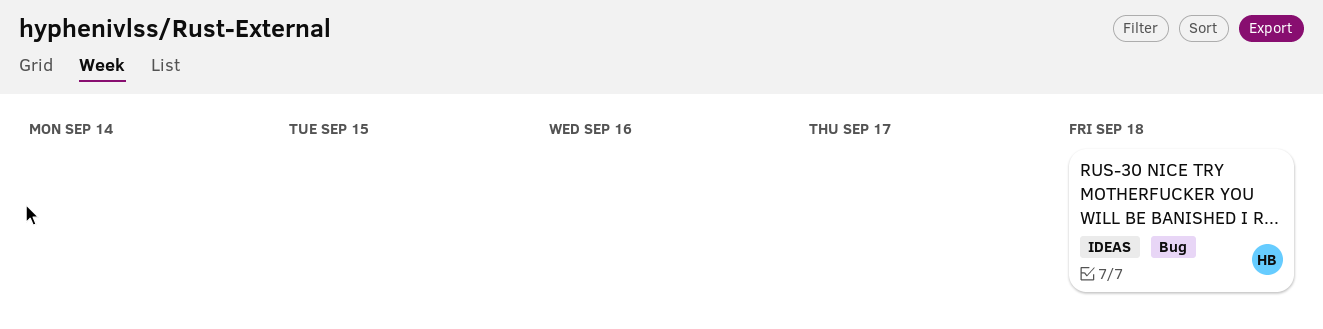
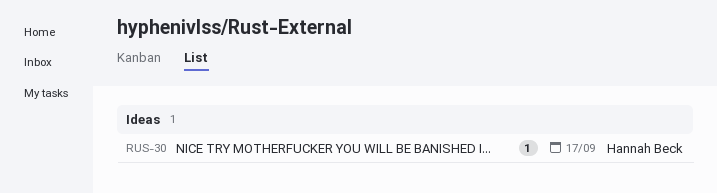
RUS-30, due: Sep 18 -> Sep 17

